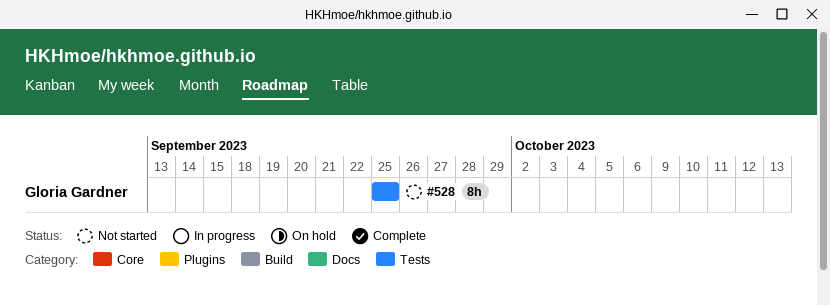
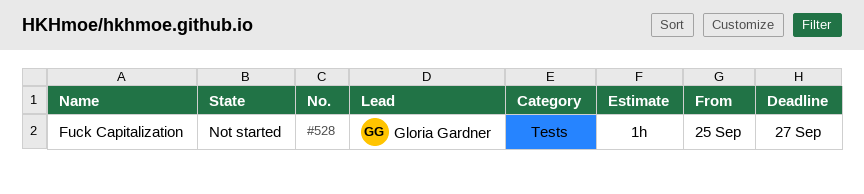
#528, estimate: 8h -> 1h
#528, due: Sep 25 -> Sep 27

